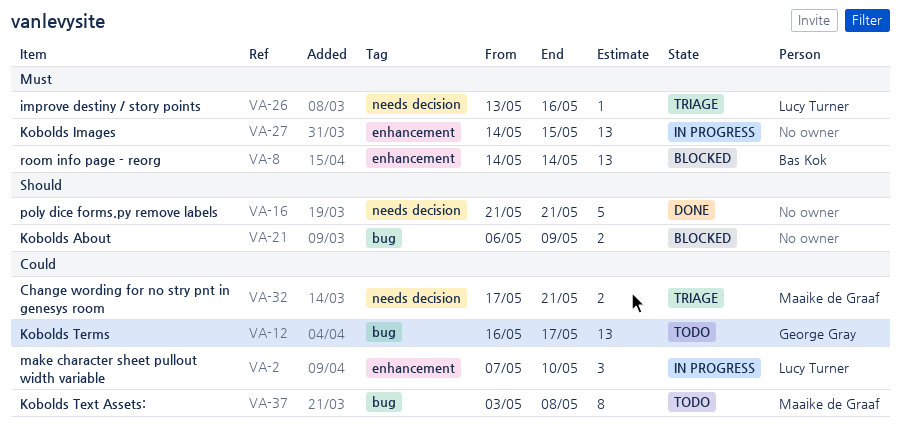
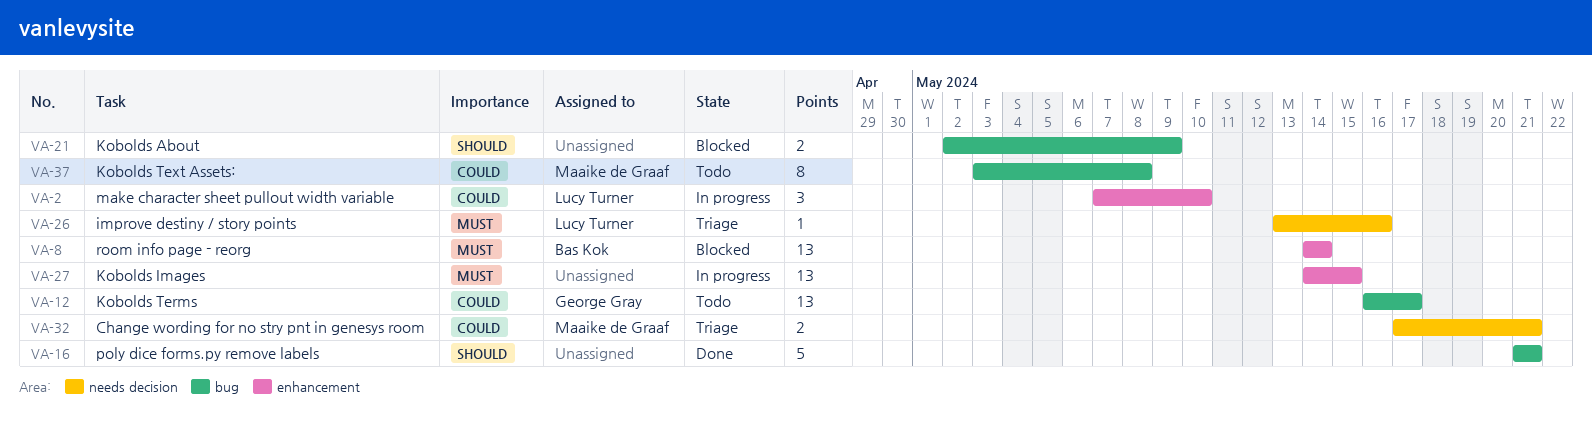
VA-16, label: needs decision -> bug
VA-21, start: May 6 -> May 2

